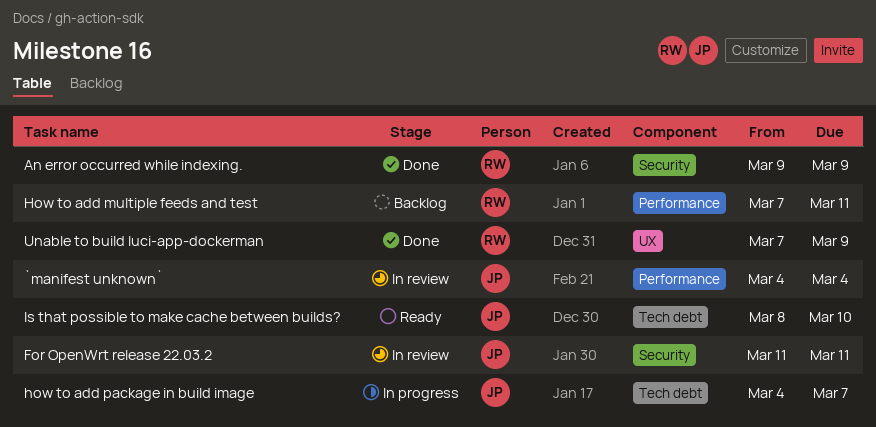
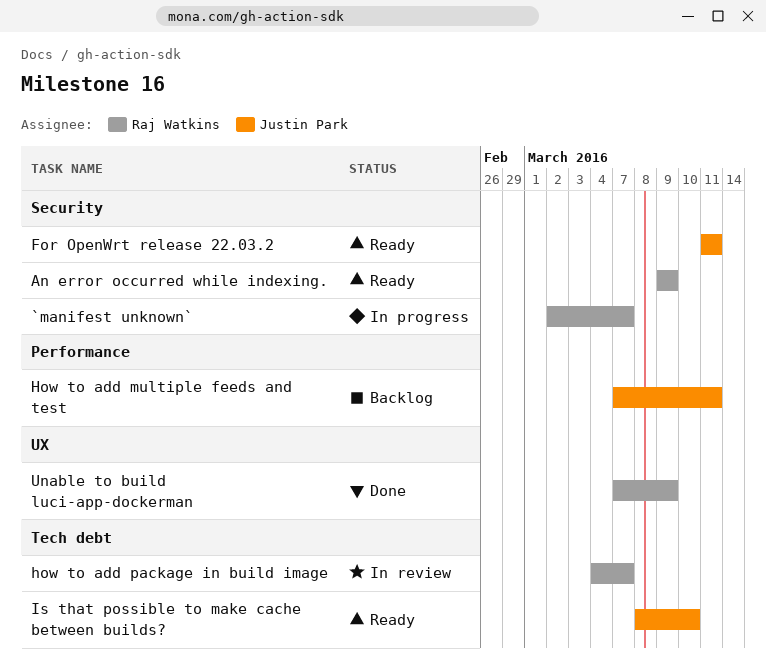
`manifest unknown`, status: In review -> In progress
`manifest unknown`, owner: Justin Park -> Raj Watkins
`manifest unknown`, label: Performance -> Security
`manifest unknown`, start: Mar 4 -> Mar 2
`manifest unknown`, due: Mar 4 -> Mar 7
An error occurred while indexing., status: Done -> Ready
For OpenWrt release 22.03.2, status: In review -> Ready
How to add multiple feeds and test, owner: Raj Watkins -> Justin Park
how to add package in build image, status: In progress -> In review
how to add package in build image, owner: Justin Park -> Raj Watkins

